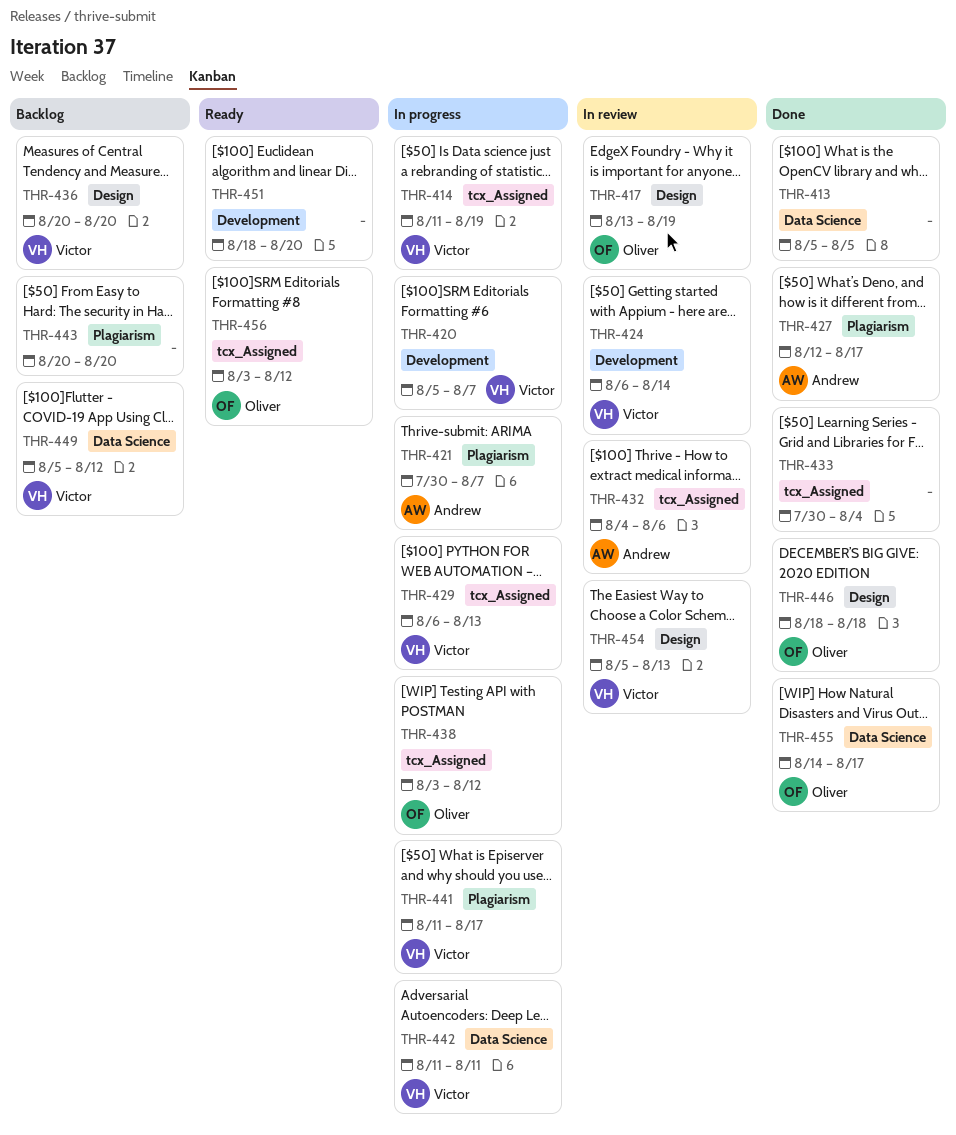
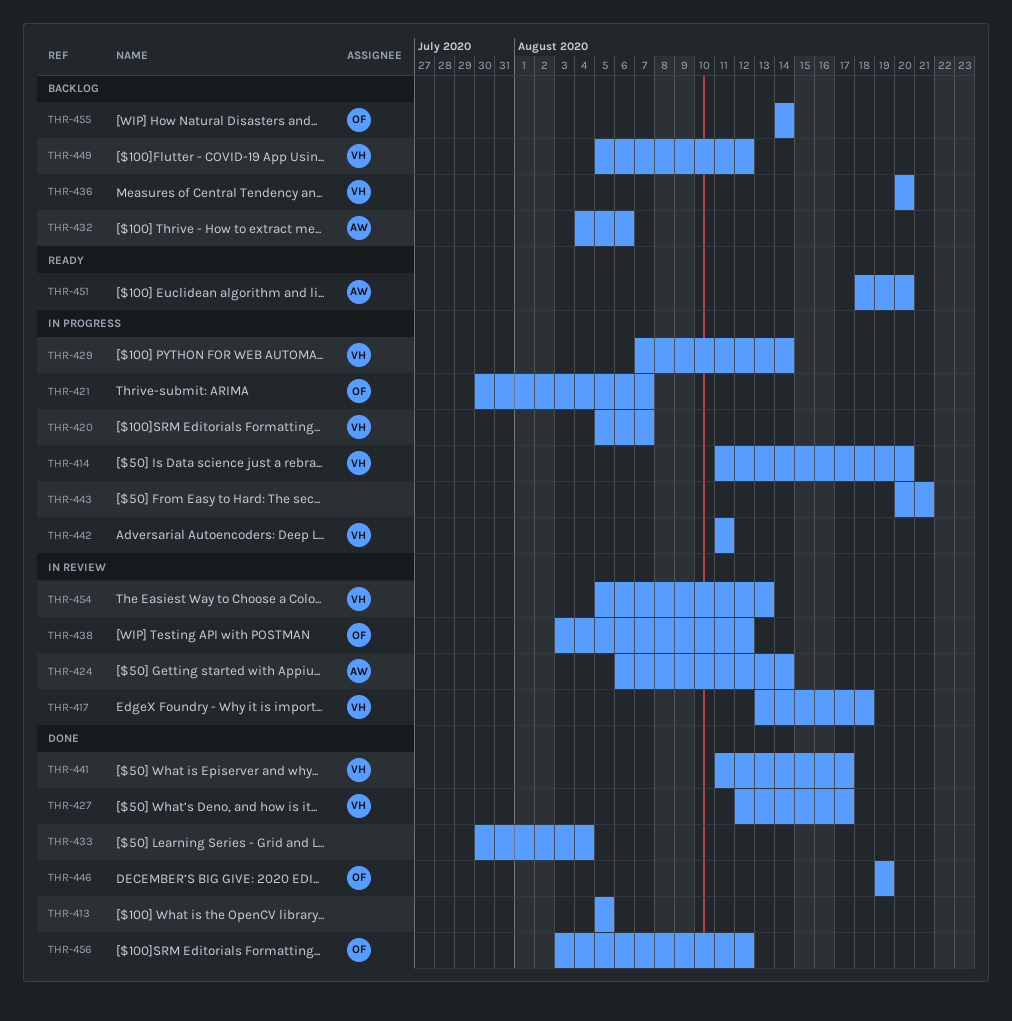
THR-414, due: Aug 19 -> Aug 20
THR-417, owner: Oliver -> Victor
THR-417, due: Aug 19 -> Aug 18
THR-421, owner: Andrew -> Oliver
THR-424, owner: Victor -> Andrew
THR-427, owner: Andrew -> Victor
THR-429, start: Aug 6 -> Aug 7
THR-429, due: Aug 13 -> Aug 14
THR-432, status: In review -> Backlog
THR-438, status: In progress -> In review
THR-441, status: In progress -> Done
THR-443, status: Backlog -> In progress
THR-443, due: Aug 20 -> Aug 21
THR-446, start: Aug 18 -> Aug 19
THR-446, due: Aug 18 -> Aug 19
THR-451, owner: none -> Andrew
THR-455, status: Done -> Backlog
THR-455, due: Aug 17 -> Aug 14
THR-456, status: Ready -> Done

